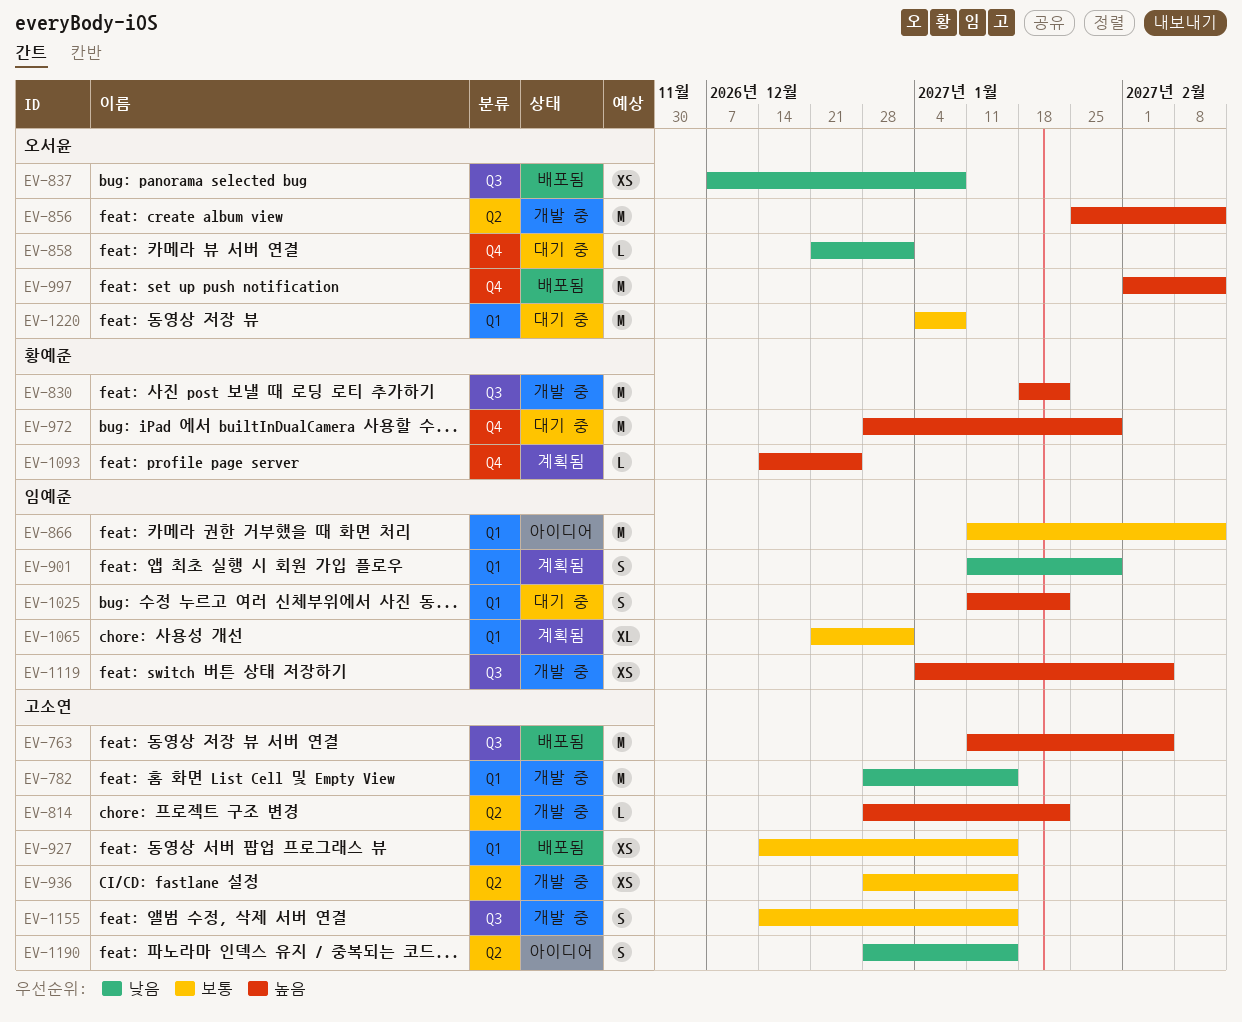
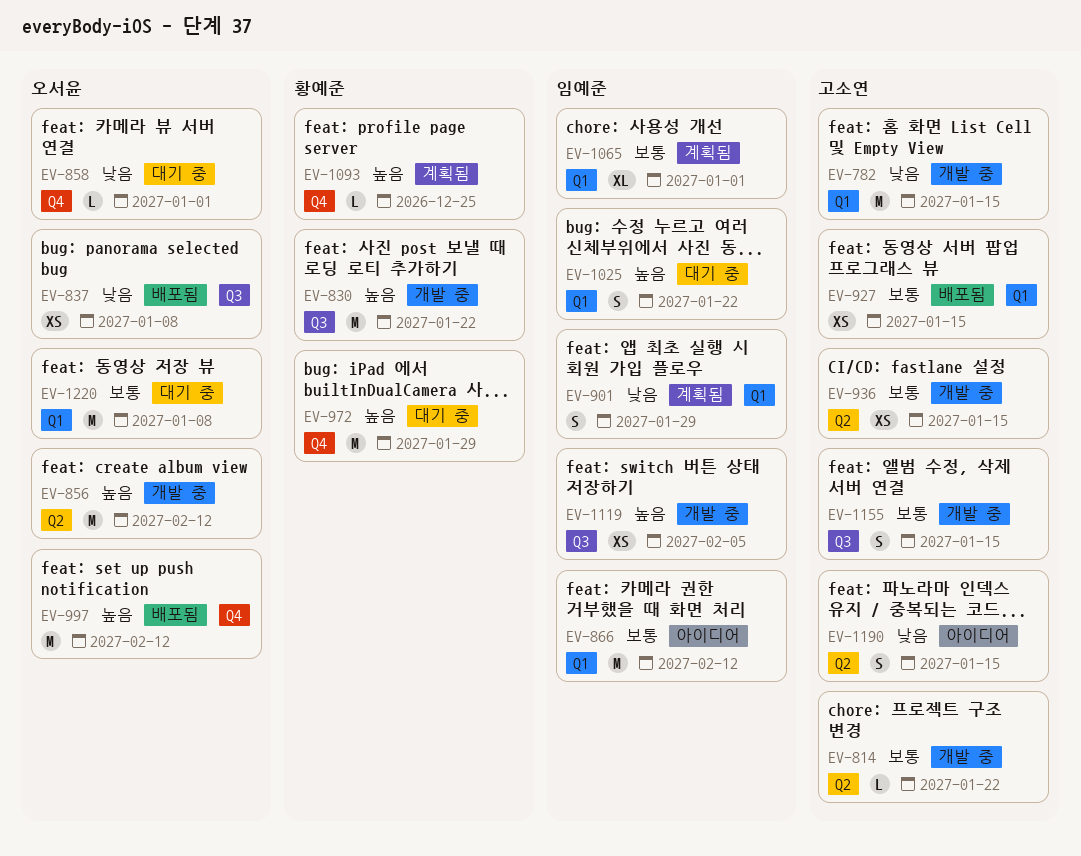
EV-763: present -> none
EV-814, priority: 높음 -> 보통

